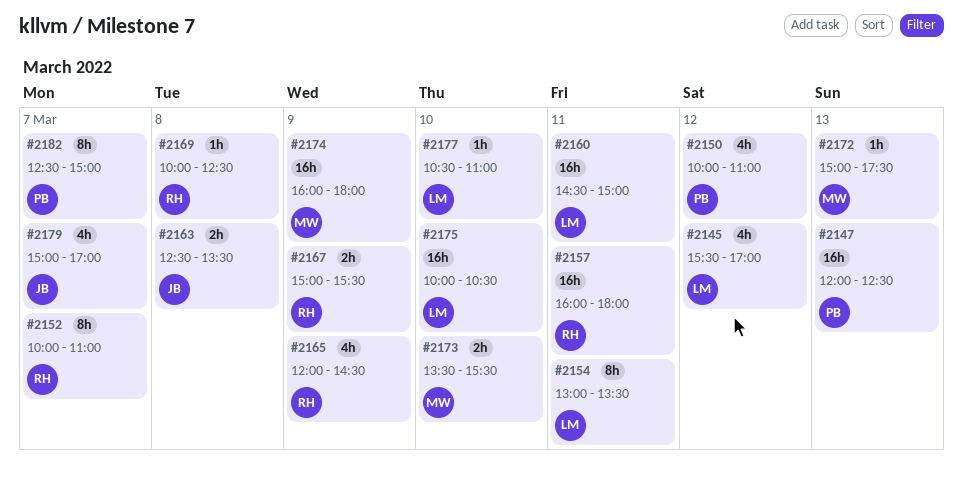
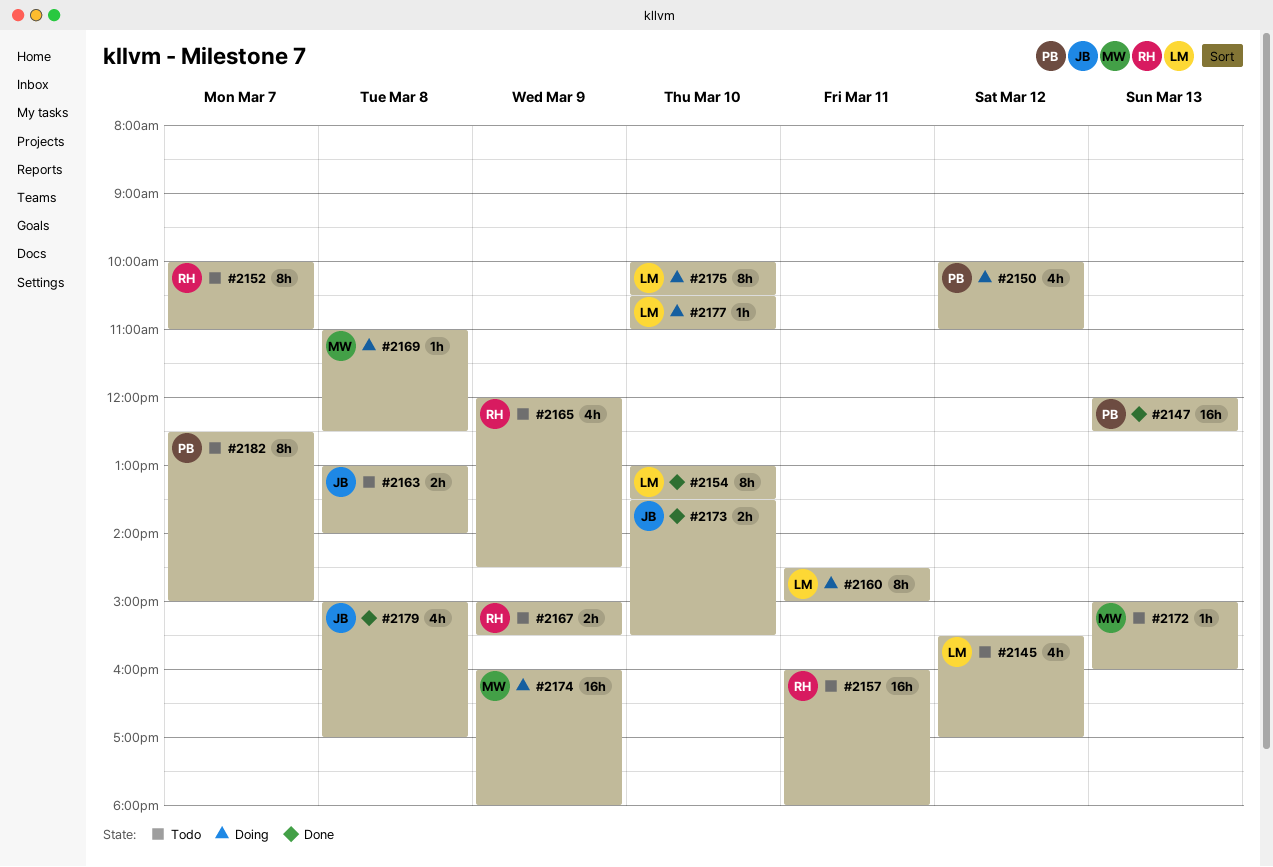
#2154, day: Mar 11 -> Mar 10
#2160, estimate: 16h -> 8h
#2163, begins: 12:30 -> 13:00
#2163, ends: 13:30 -> 14:00
#2169, owner: RH -> MW
#2169, begins: 10:00 -> 11:00
#2172, ends: 17:30 -> 16:00
#2173, owner: MW -> JB
#2175, estimate: 16h -> 8h
#2179, day: Mar 7 -> Mar 8

